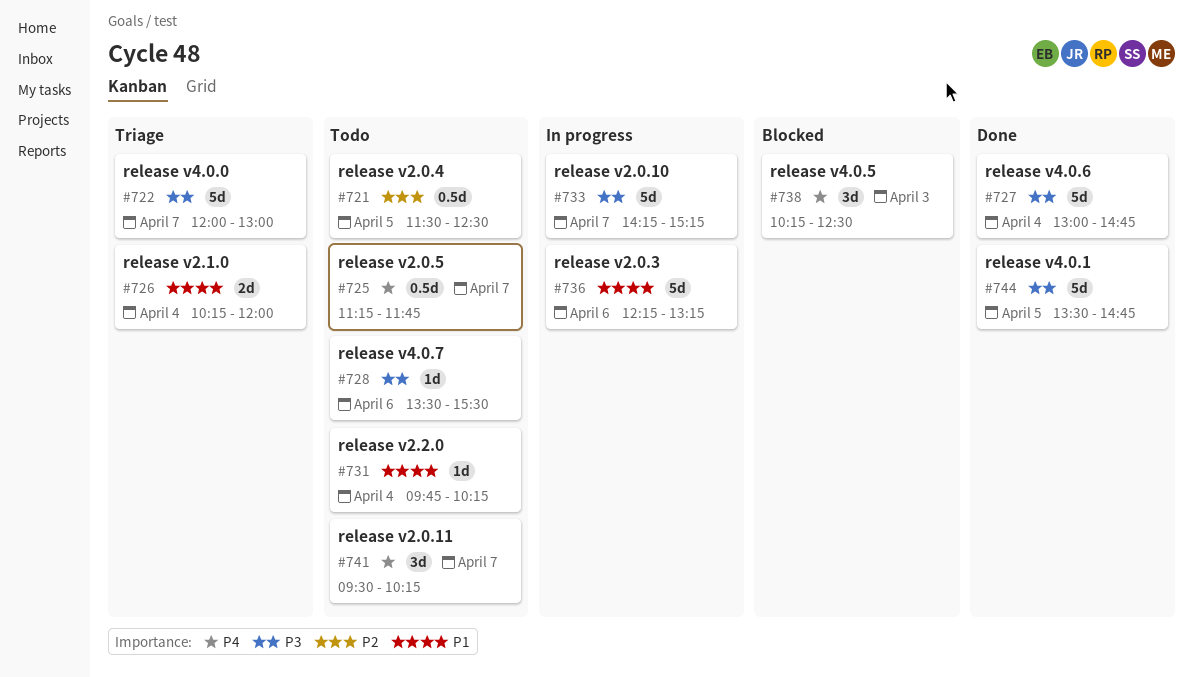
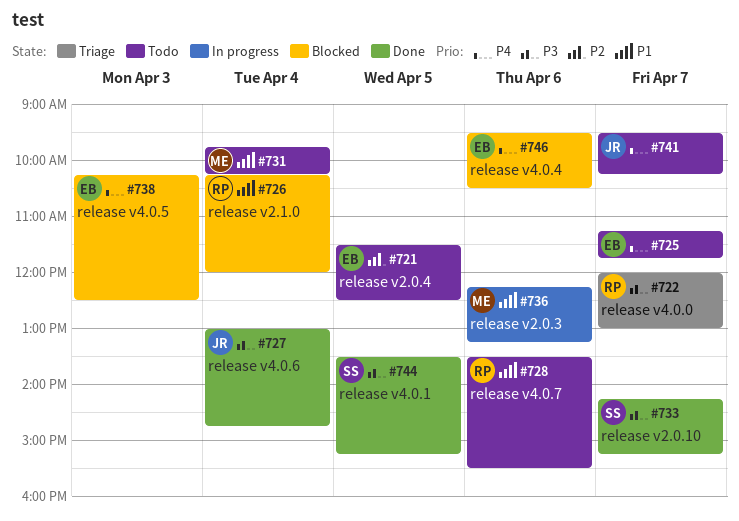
#726, status: Triage -> Blocked
#728, priority: P3 -> P1
#733, status: In progress -> Done
#744, ends: 14:45 -> 15:15
#746: none -> present

